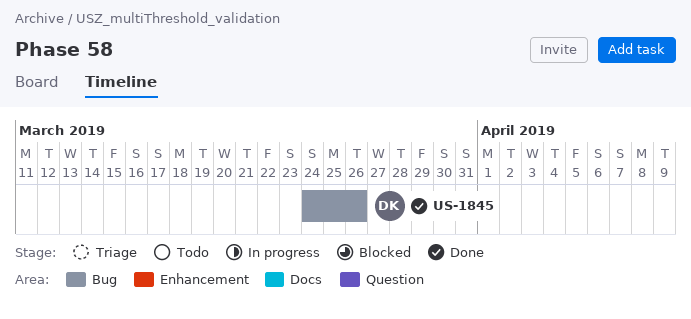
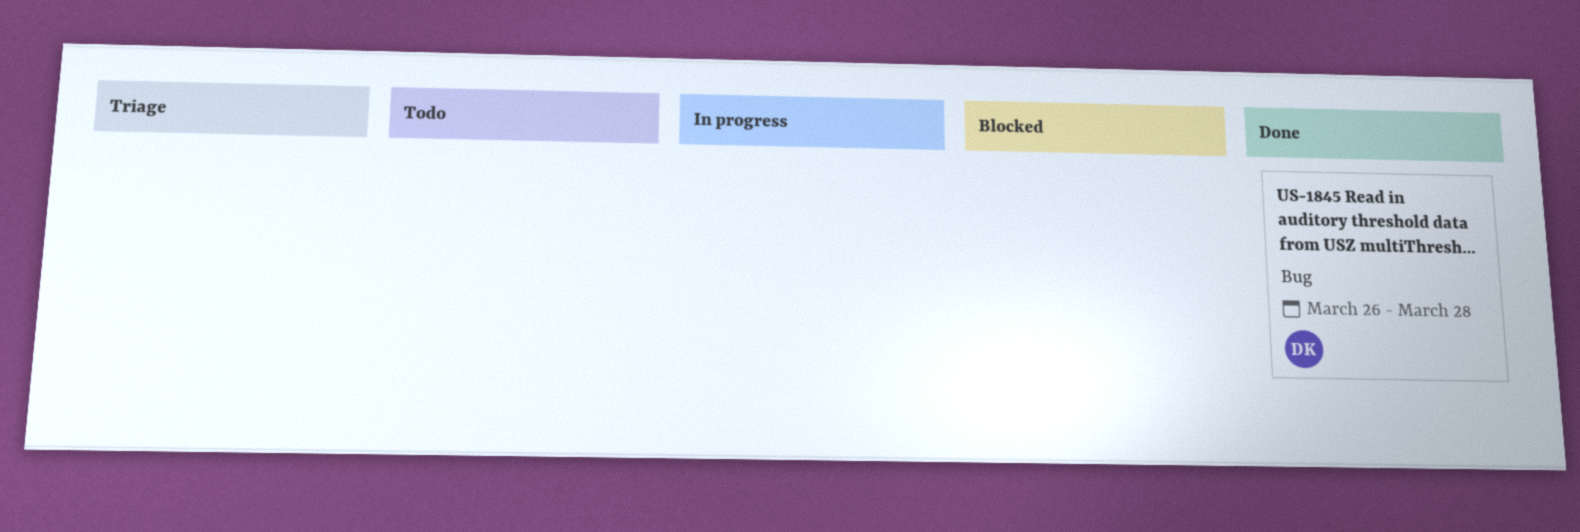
US-1845, start: Mar 24 -> Mar 26
US-1845, due: Mar 26 -> Mar 28

